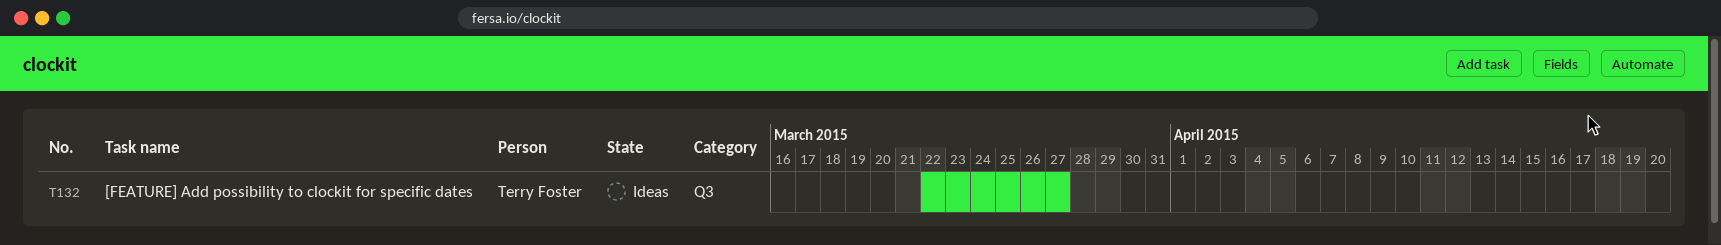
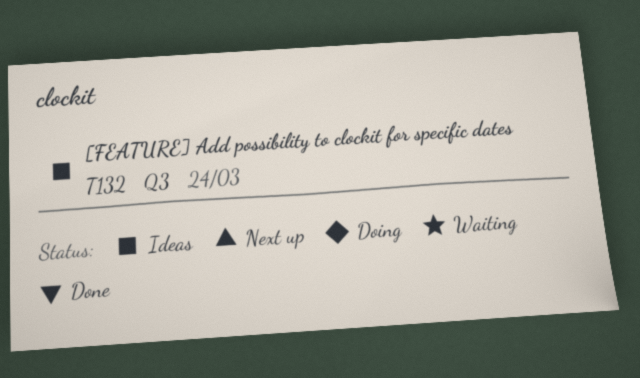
T132, due: Mar 27 -> Mar 24

